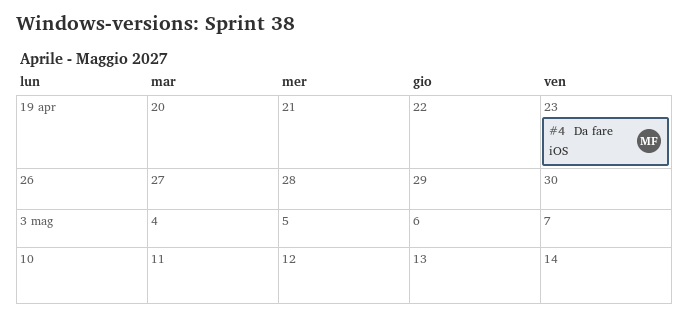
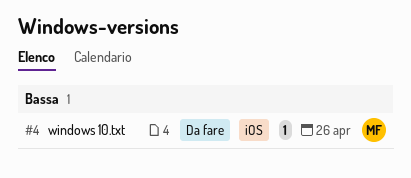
#4, due: Apr 23 -> Apr 26

